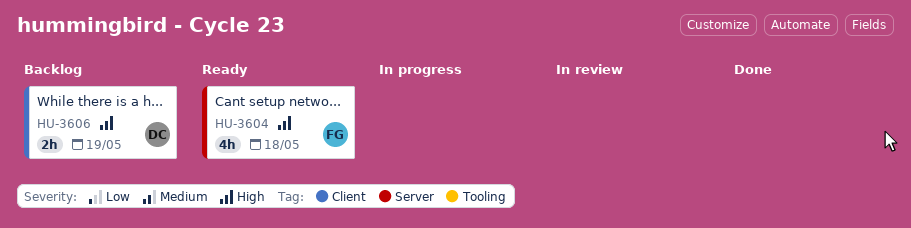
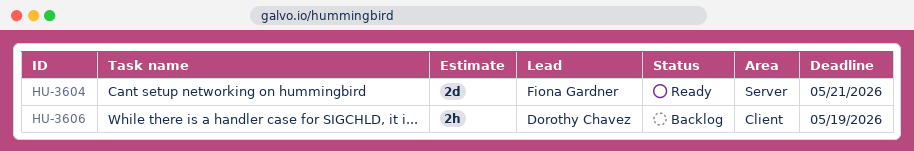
HU-3604, estimate: 4h -> 2d
HU-3604, due: May 18 -> May 21

